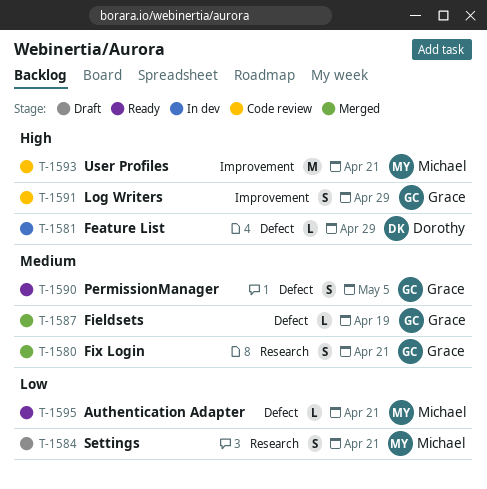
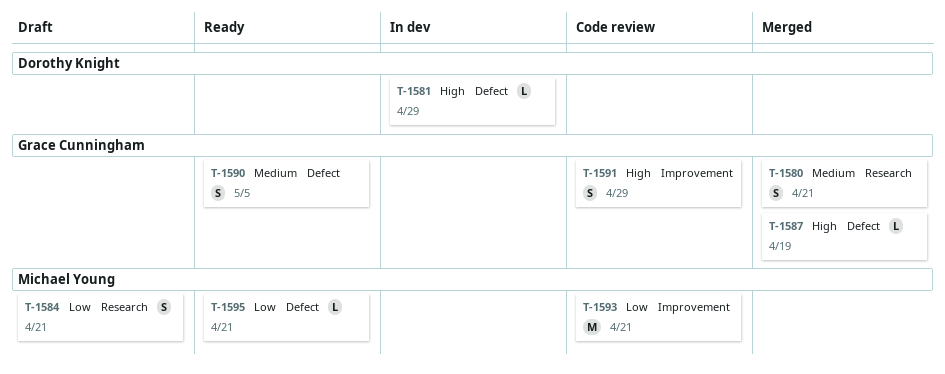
T-1587, priority: Medium -> High
T-1593, priority: High -> Low

